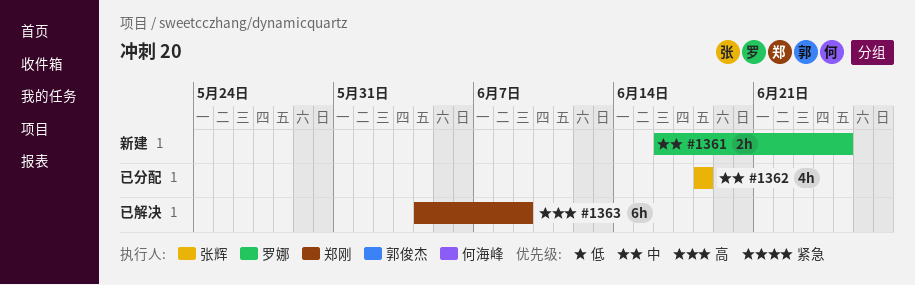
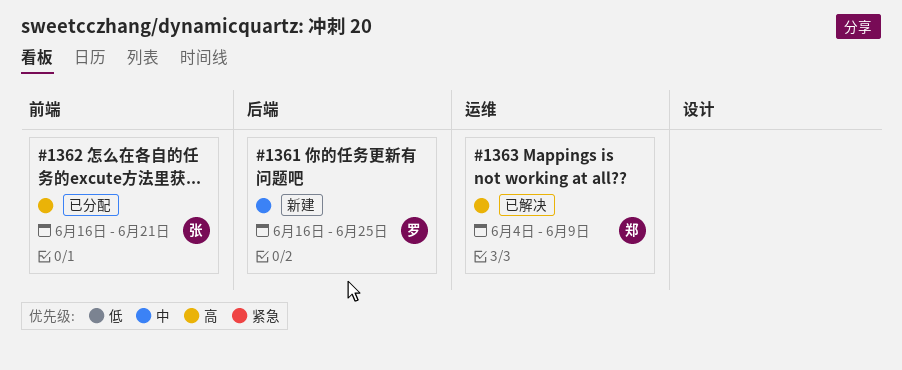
#1362, priority: 中 -> 高
#1362, start: Jun 18 -> Jun 16
#1362, due: Jun 18 -> Jun 21

